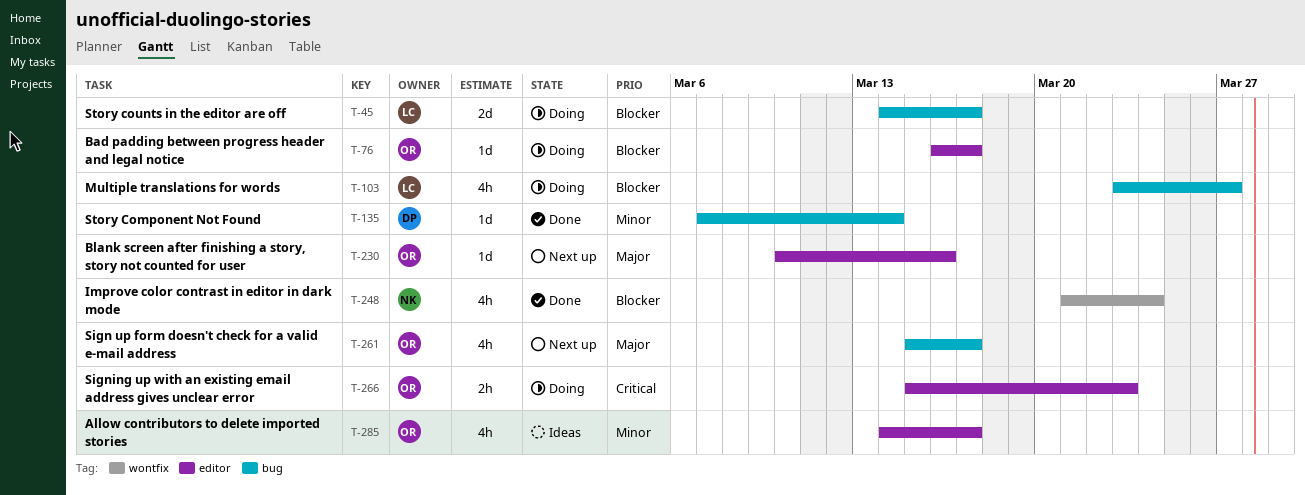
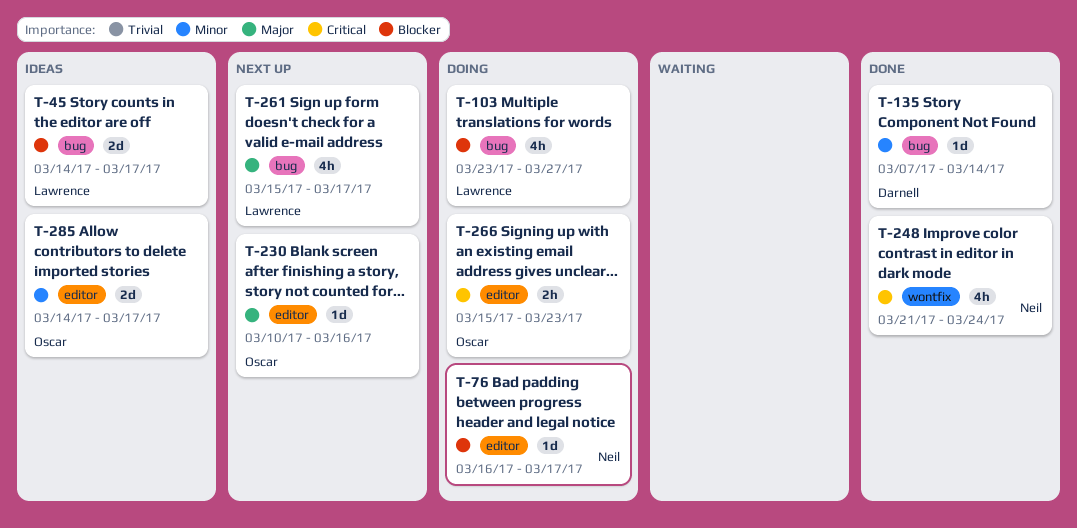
T-45, status: Doing -> Ideas
T-76, owner: Oscar -> Neil
T-248, priority: Blocker -> Critical
T-261, owner: Oscar -> Lawrence
T-285, estimate: 4h -> 2d

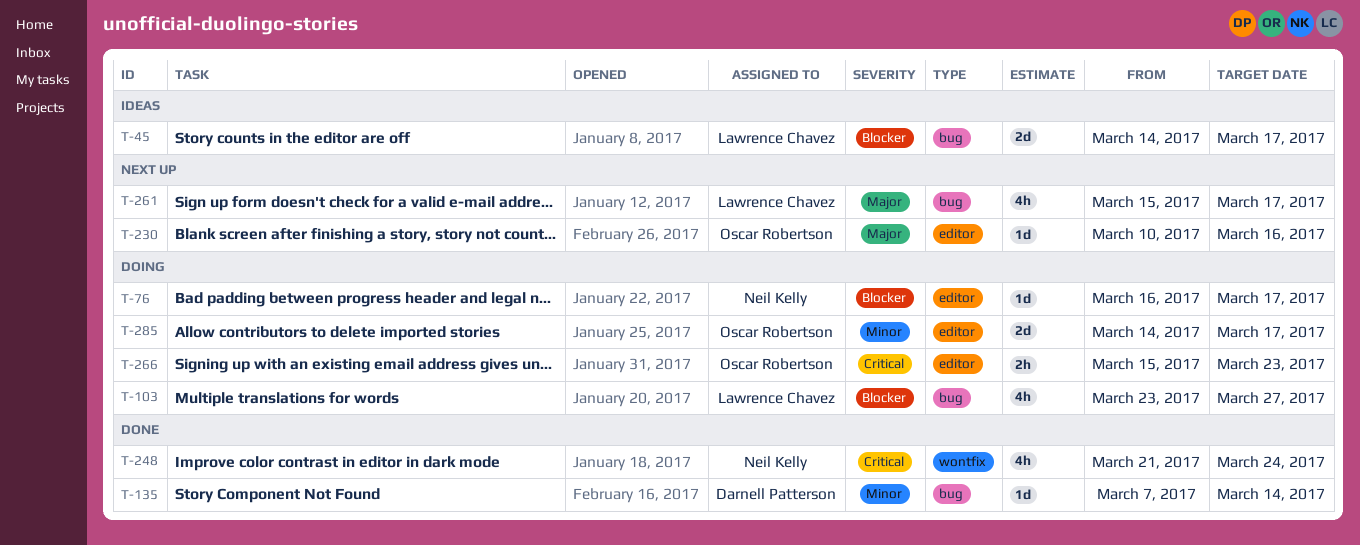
T-285, status: Ideas -> Doing

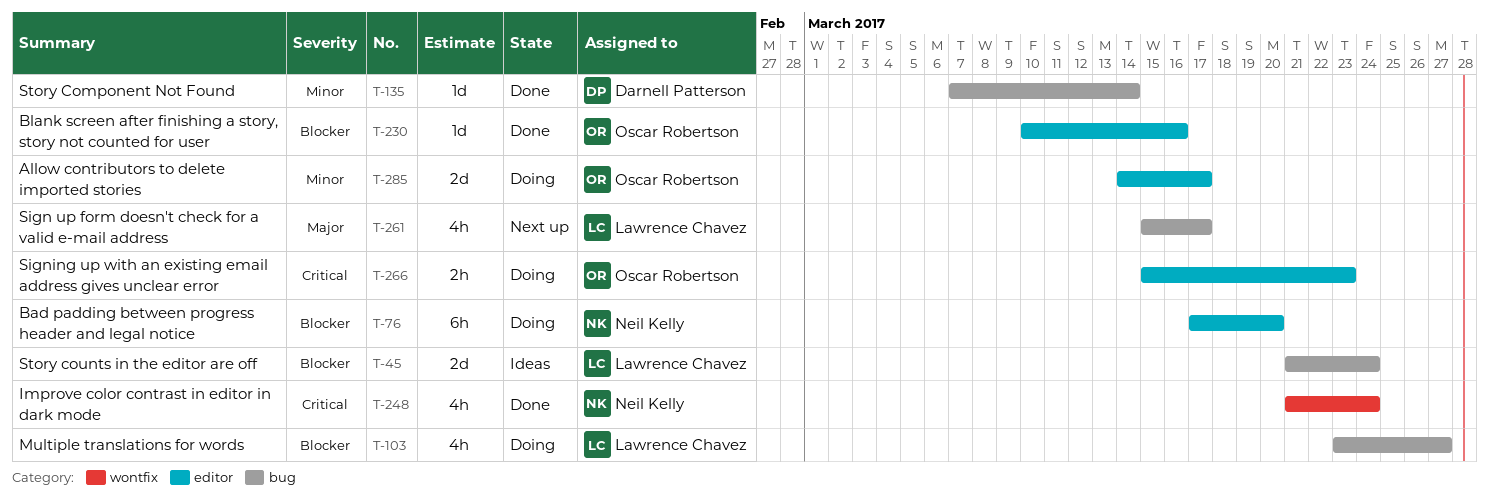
T-45, start: Mar 14 -> Mar 21
T-45, due: Mar 17 -> Mar 24
T-76, estimate: 1d -> 6h
T-76, start: Mar 16 -> Mar 17
T-76, due: Mar 17 -> Mar 20
T-230, status: Next up -> Done
T-230, priority: Major -> Blocker

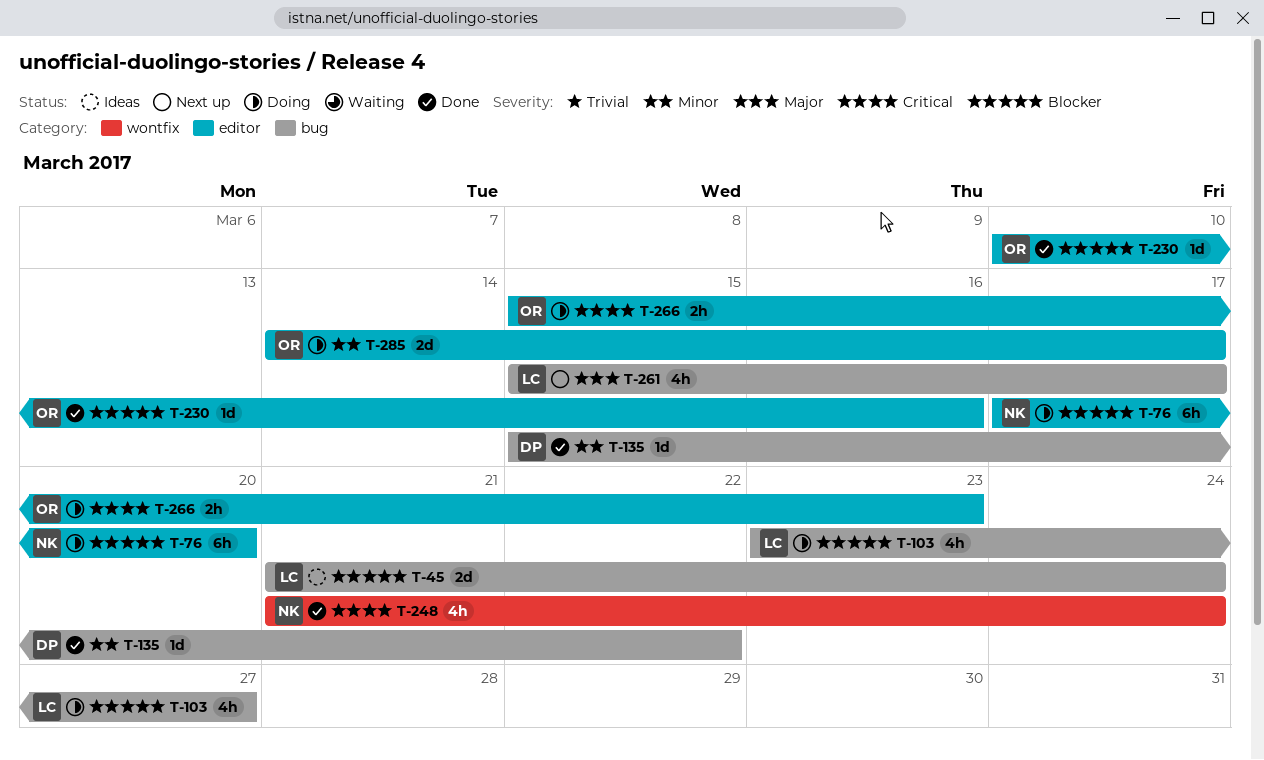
T-135, start: Mar 7 -> Mar 15
T-135, due: Mar 14 -> Mar 22

